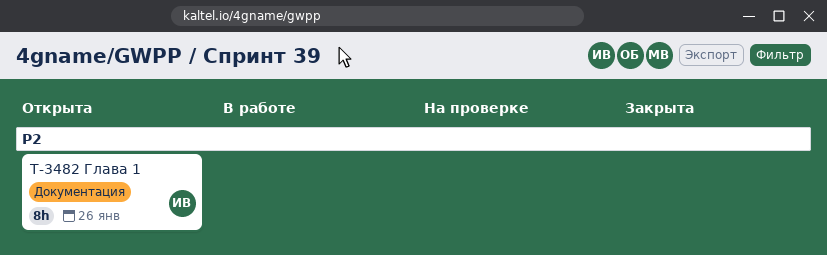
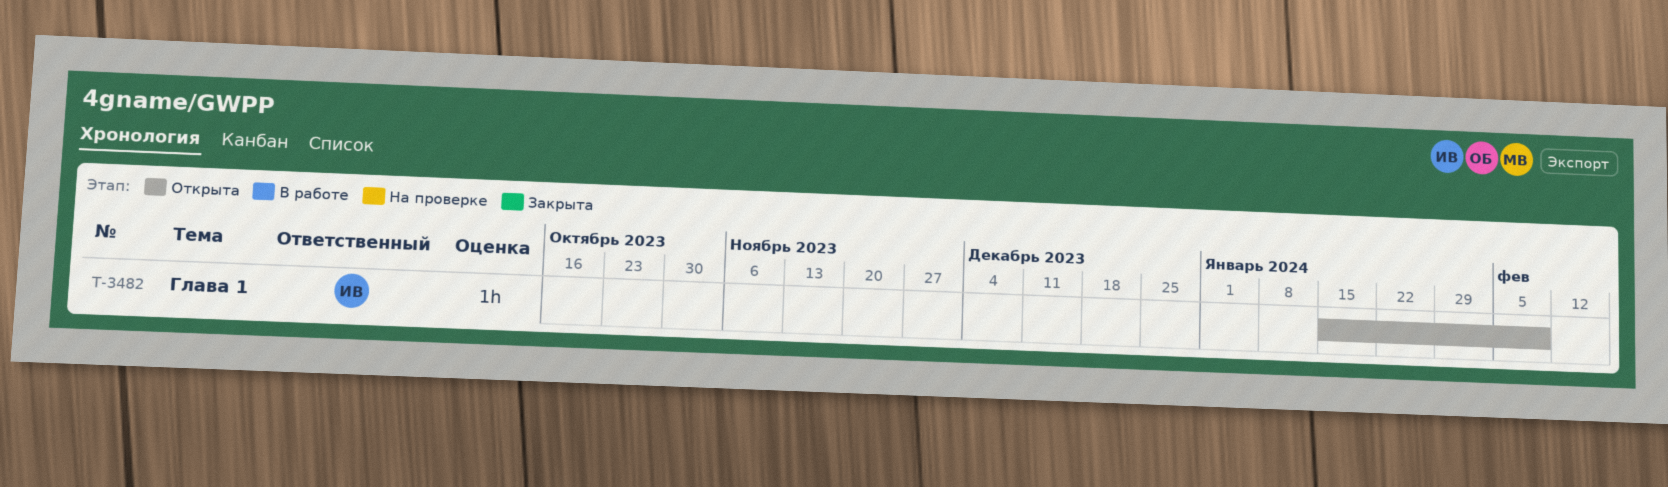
T-3482, estimate: 8h -> 1h
T-3482, due: Jan 26 -> Feb 9

